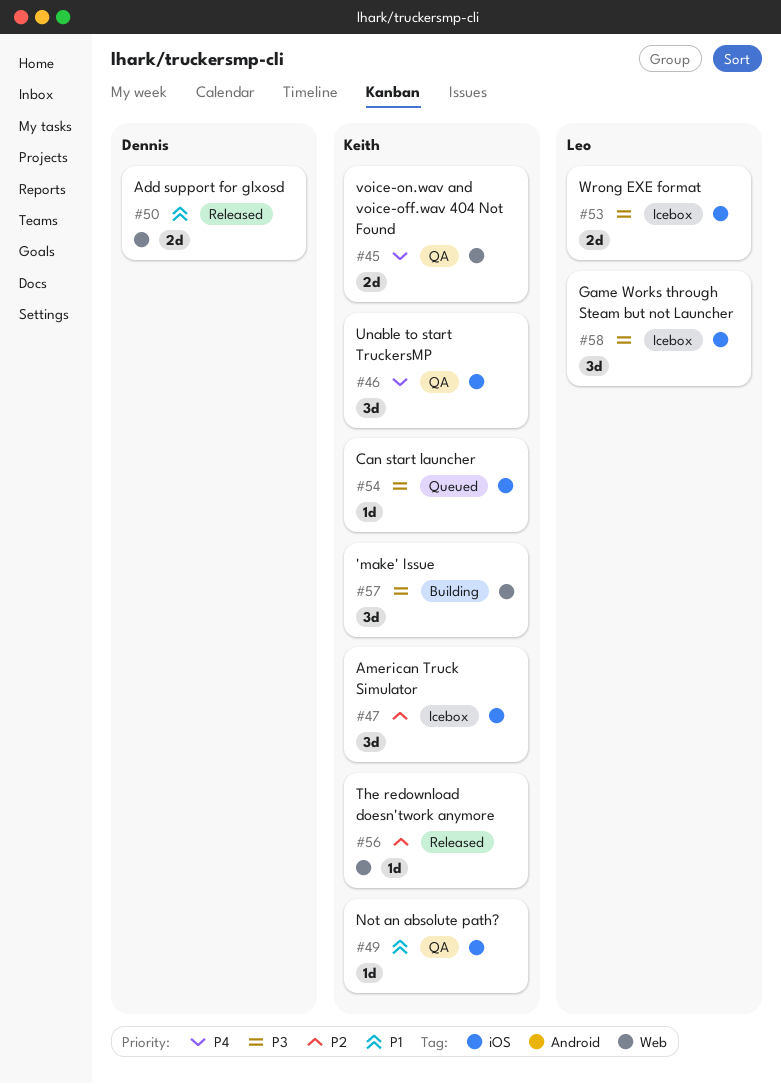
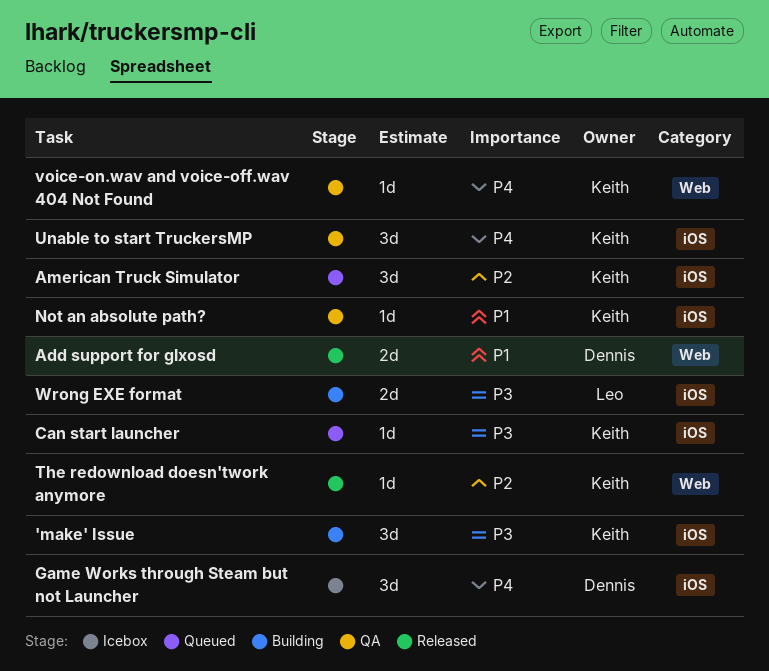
'make' Issue, label: Web -> iOS
American Truck Simulator, status: Icebox -> Queued
Game Works through Steam but not Launcher, owner: Leo -> Dennis
Game Works through Steam but not Launcher, priority: P3 -> P4
voice-on.wav and voice-off.wav 404 Not Found, estimate: 2d -> 1d
Wrong EXE format, status: Icebox -> Building

